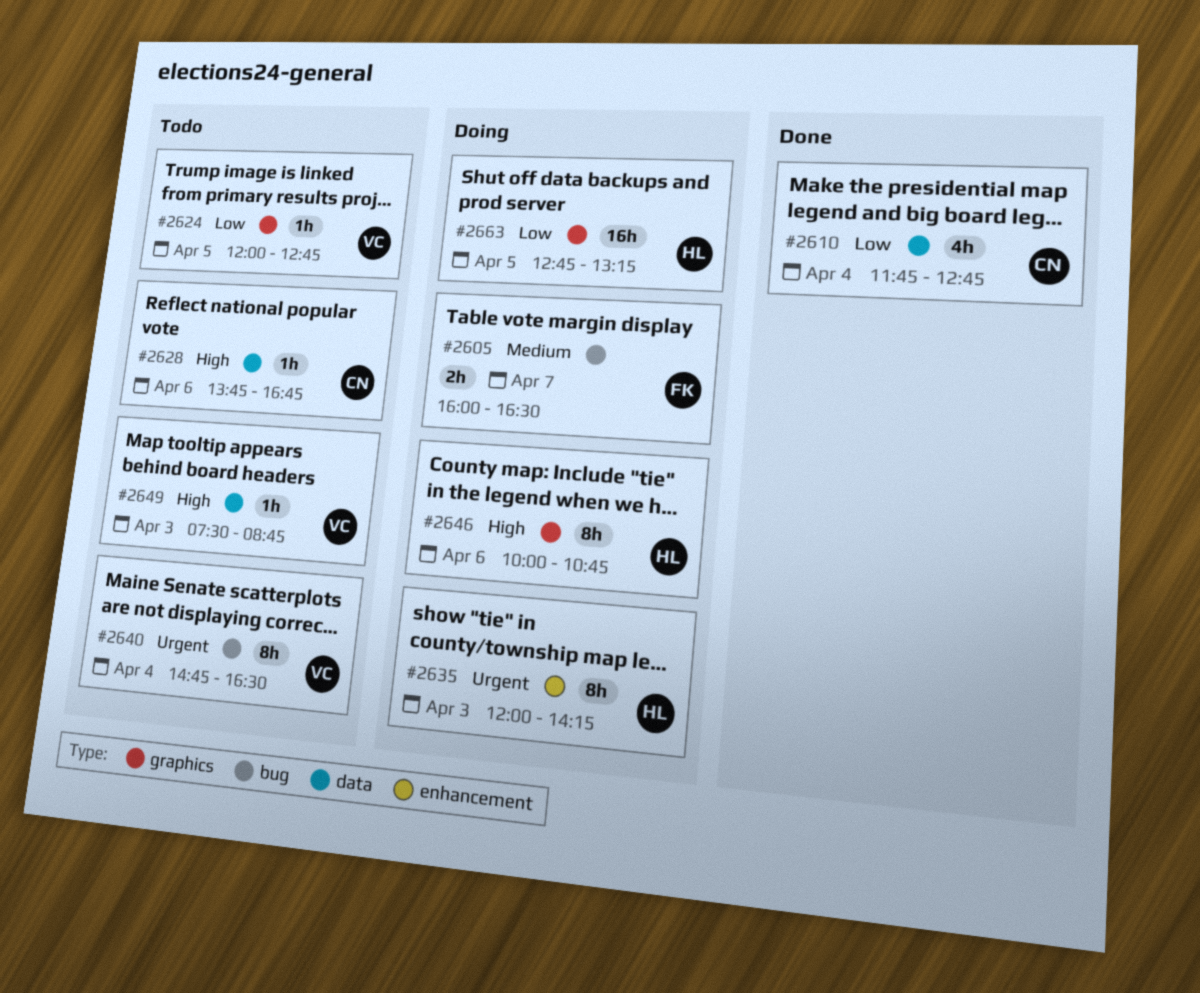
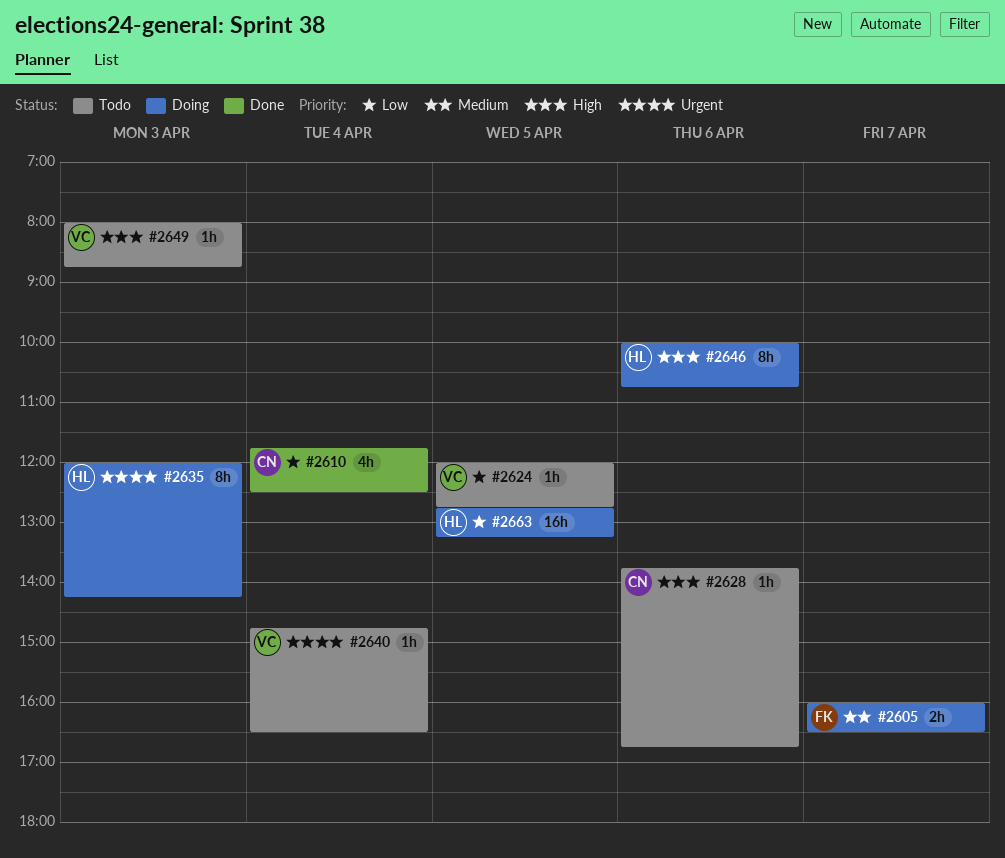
#2610, ends: 12:45 -> 12:30
#2640, estimate: 8h -> 1h
#2649, begins: 07:30 -> 08:00

